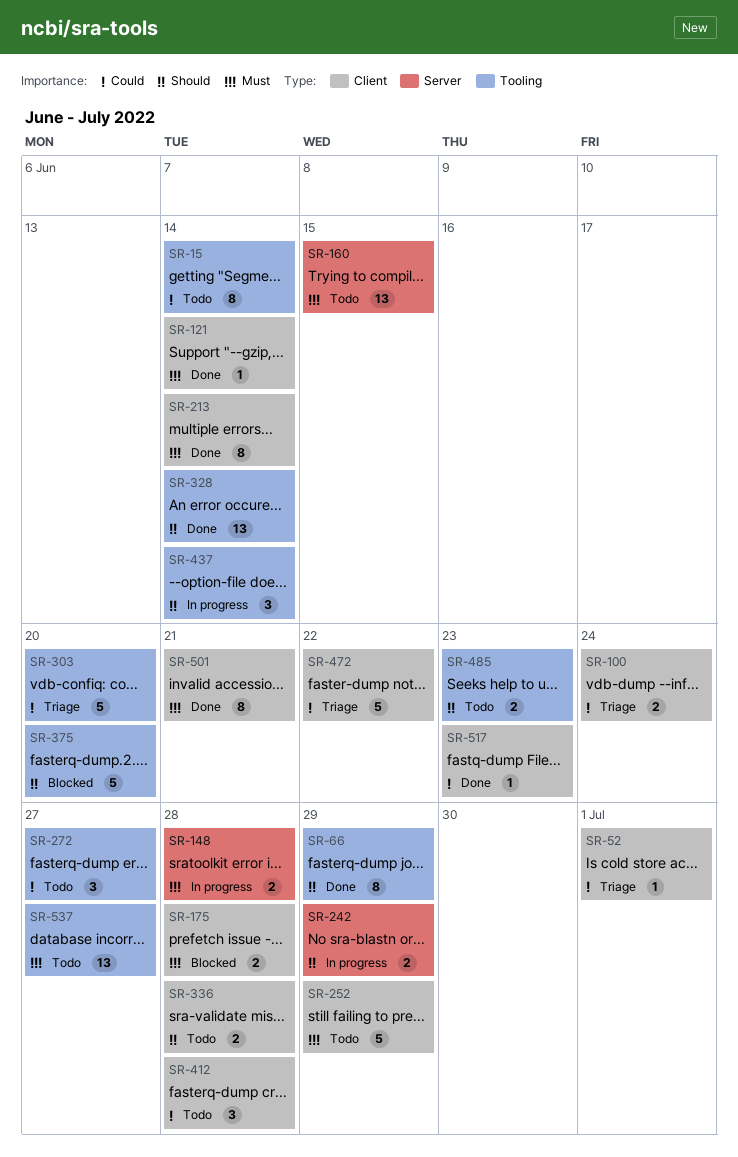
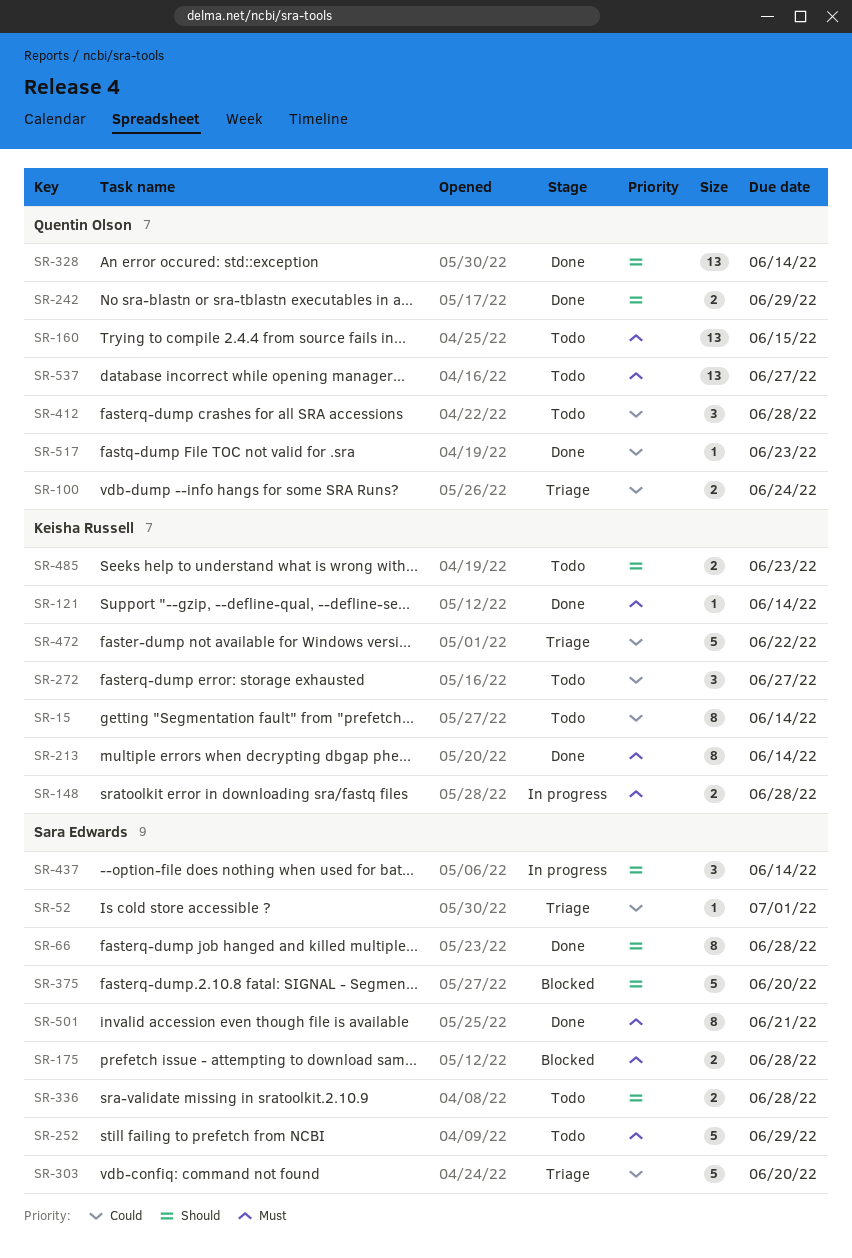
SR-66, due: Jun 29 -> Jun 28
SR-242, status: In progress -> Done

